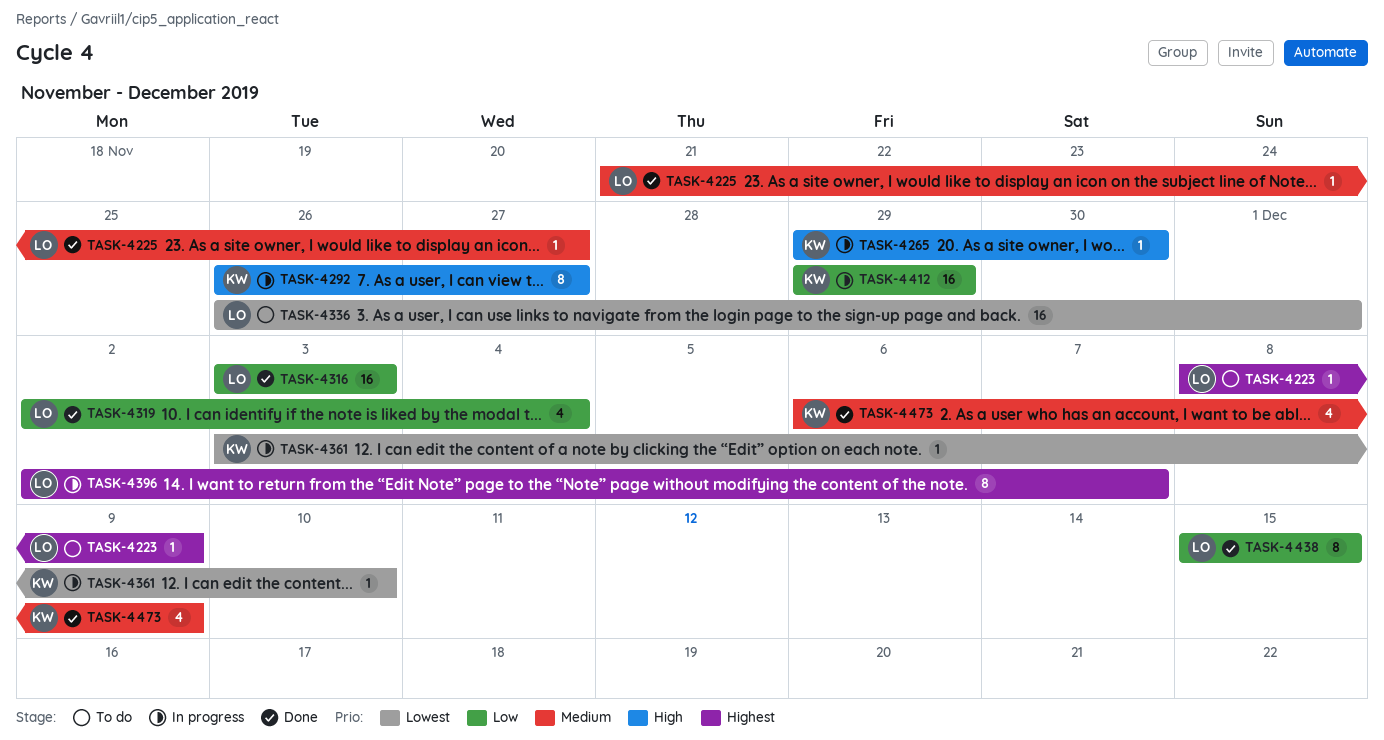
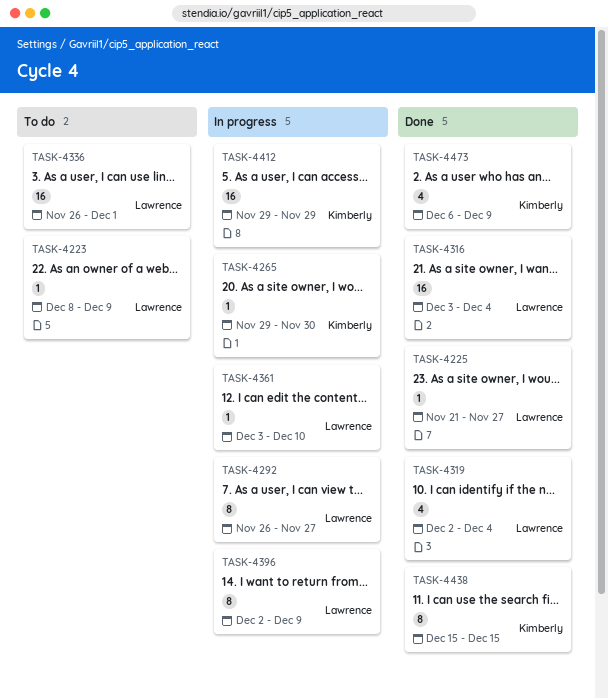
TASK-4292, owner: Kimberly -> Lawrence
TASK-4316, due: Dec 3 -> Dec 4
TASK-4361, owner: Kimberly -> Lawrence
TASK-4396, due: Dec 7 -> Dec 9
TASK-4438, owner: Lawrence -> Kimberly

